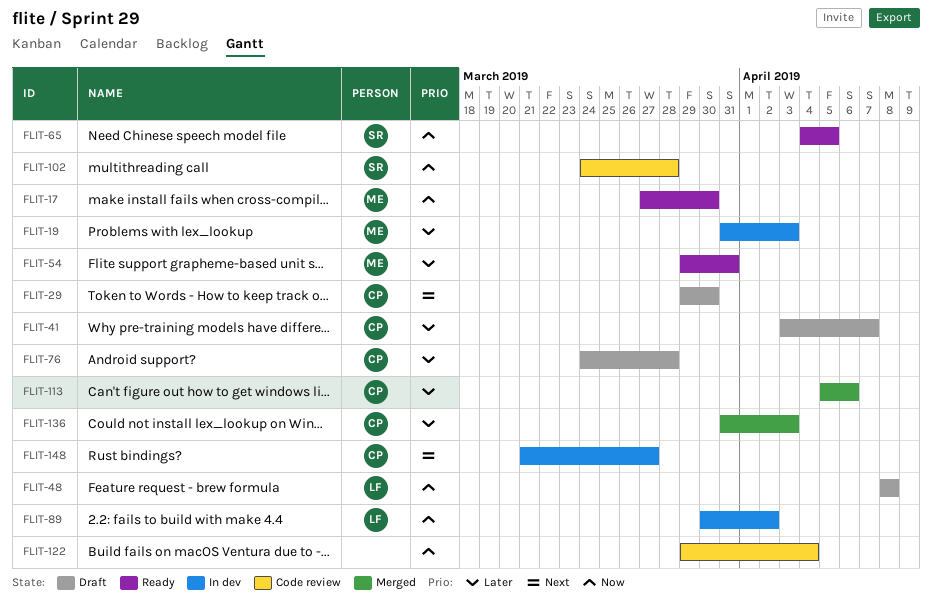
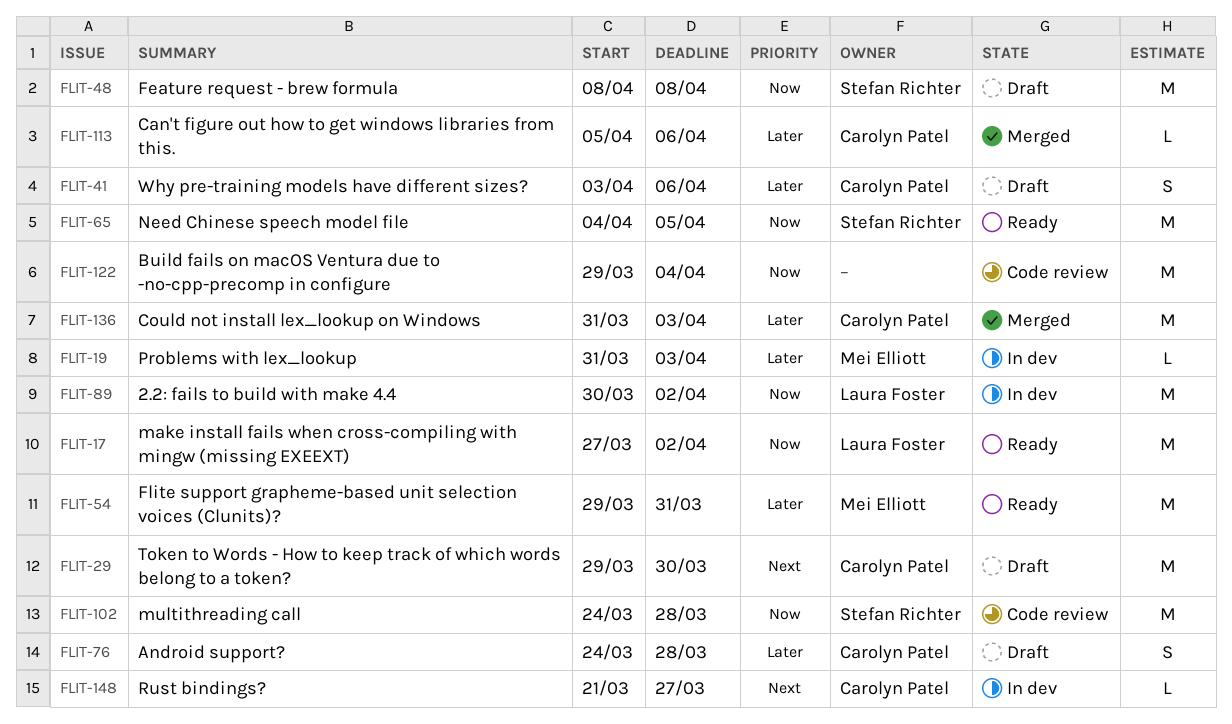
FLIT-17, owner: Mei Elliott -> Laura Foster
FLIT-17, due: Mar 30 -> Apr 2
FLIT-41, due: Apr 7 -> Apr 6
FLIT-48, owner: Laura Foster -> Stefan Richter

